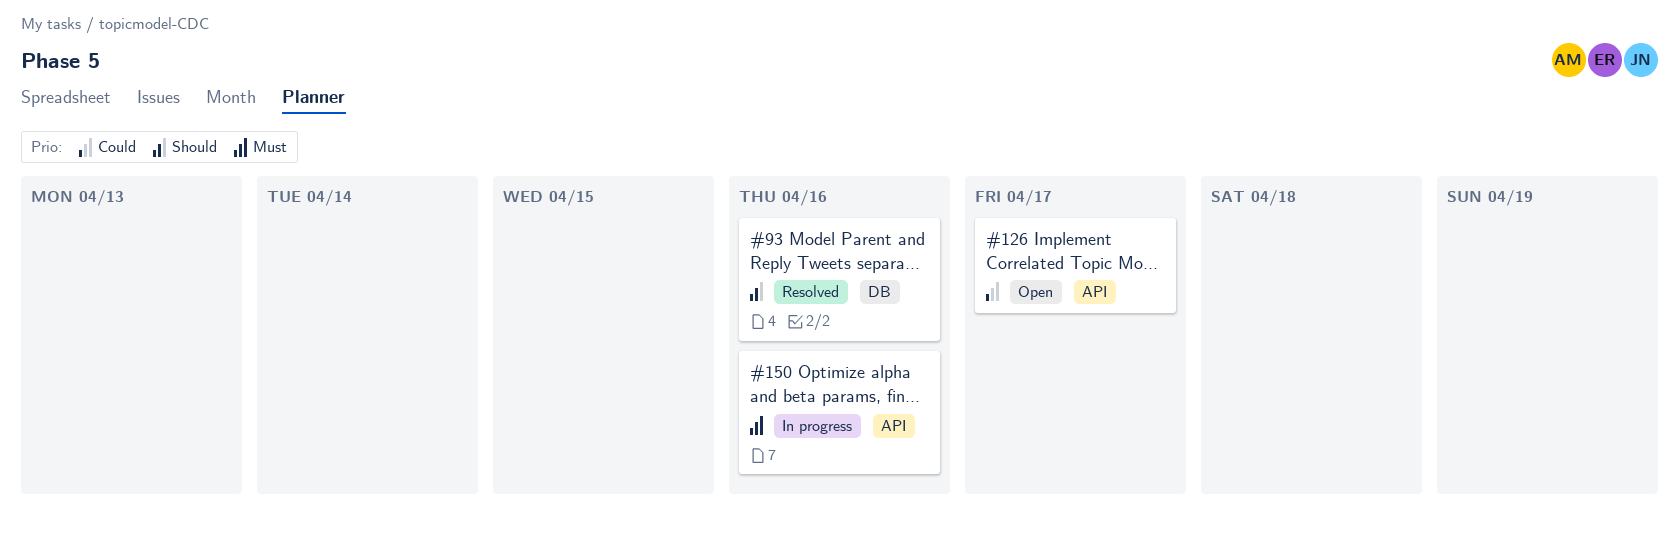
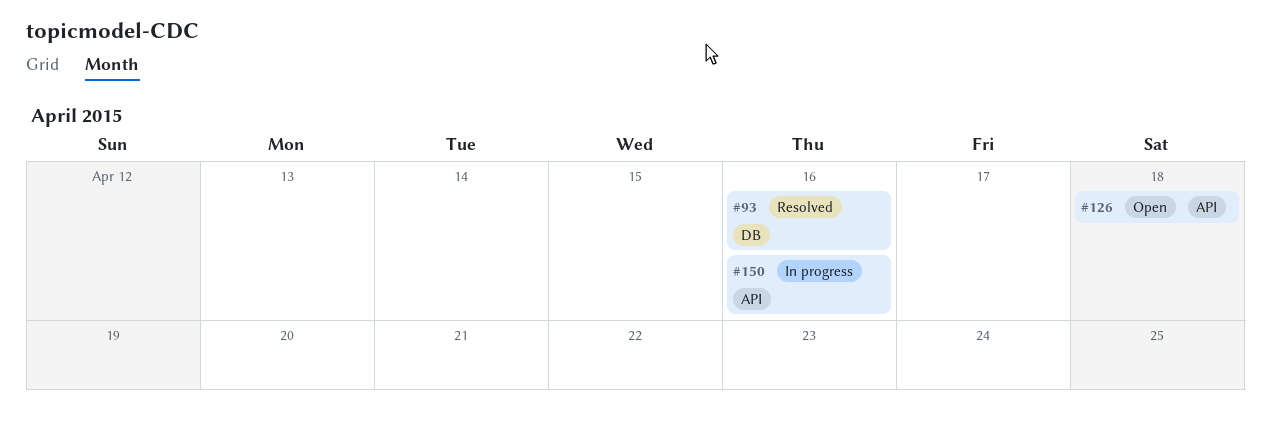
#126, due: Apr 17 -> Apr 18

